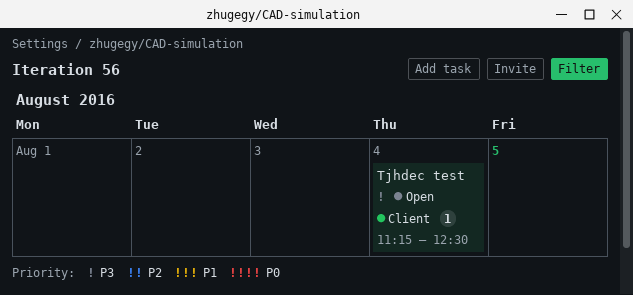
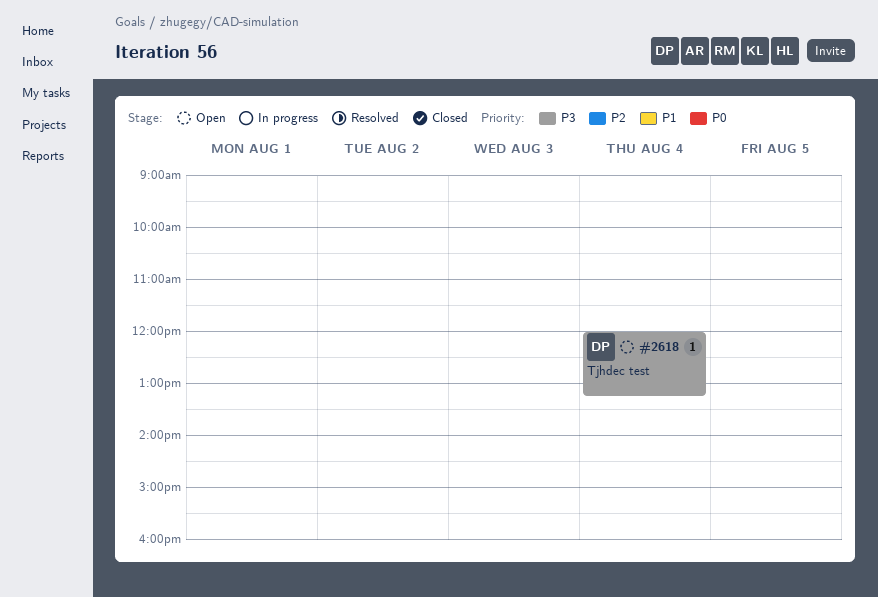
Tjhdec test, begins: 11:15 -> 12:00
Tjhdec test, ends: 12:30 -> 13:15

